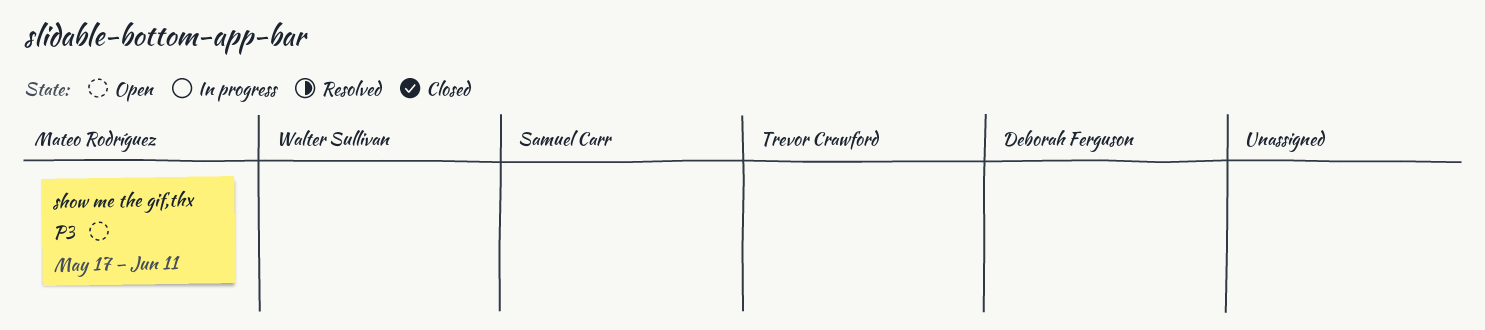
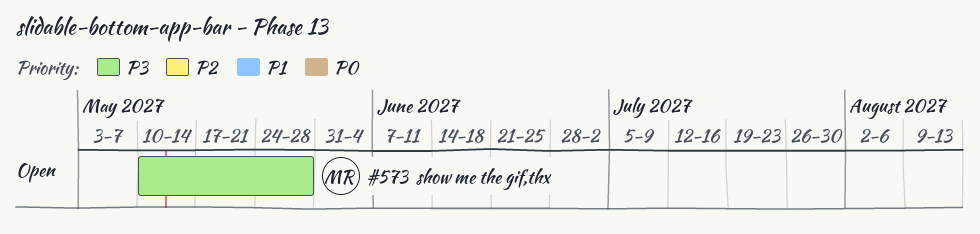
show me the gif,thx, start: May 17 -> May 10
show me the gif,thx, due: Jun 11 -> May 28

